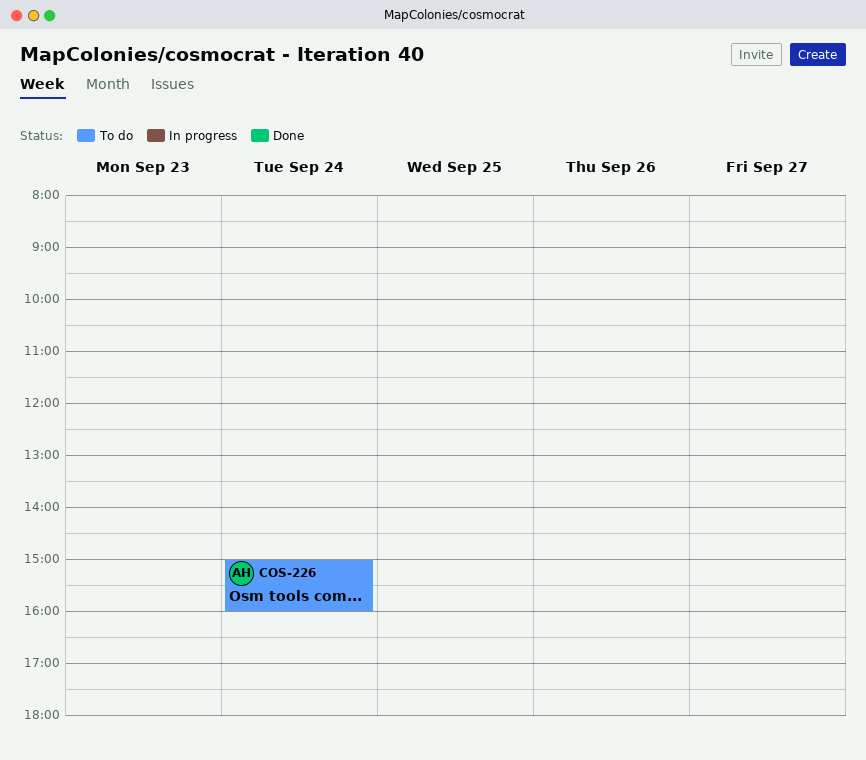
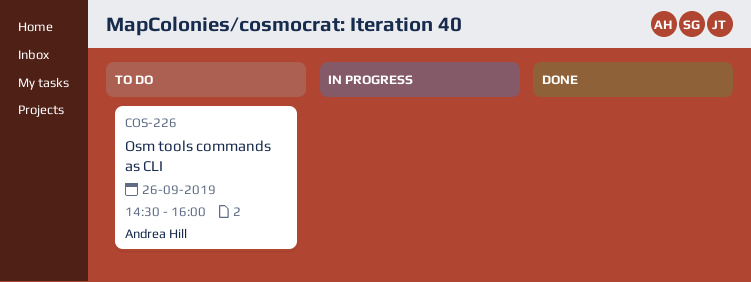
COS-226, day: Sep 24 -> Sep 26
COS-226, begins: 15:00 -> 14:30

